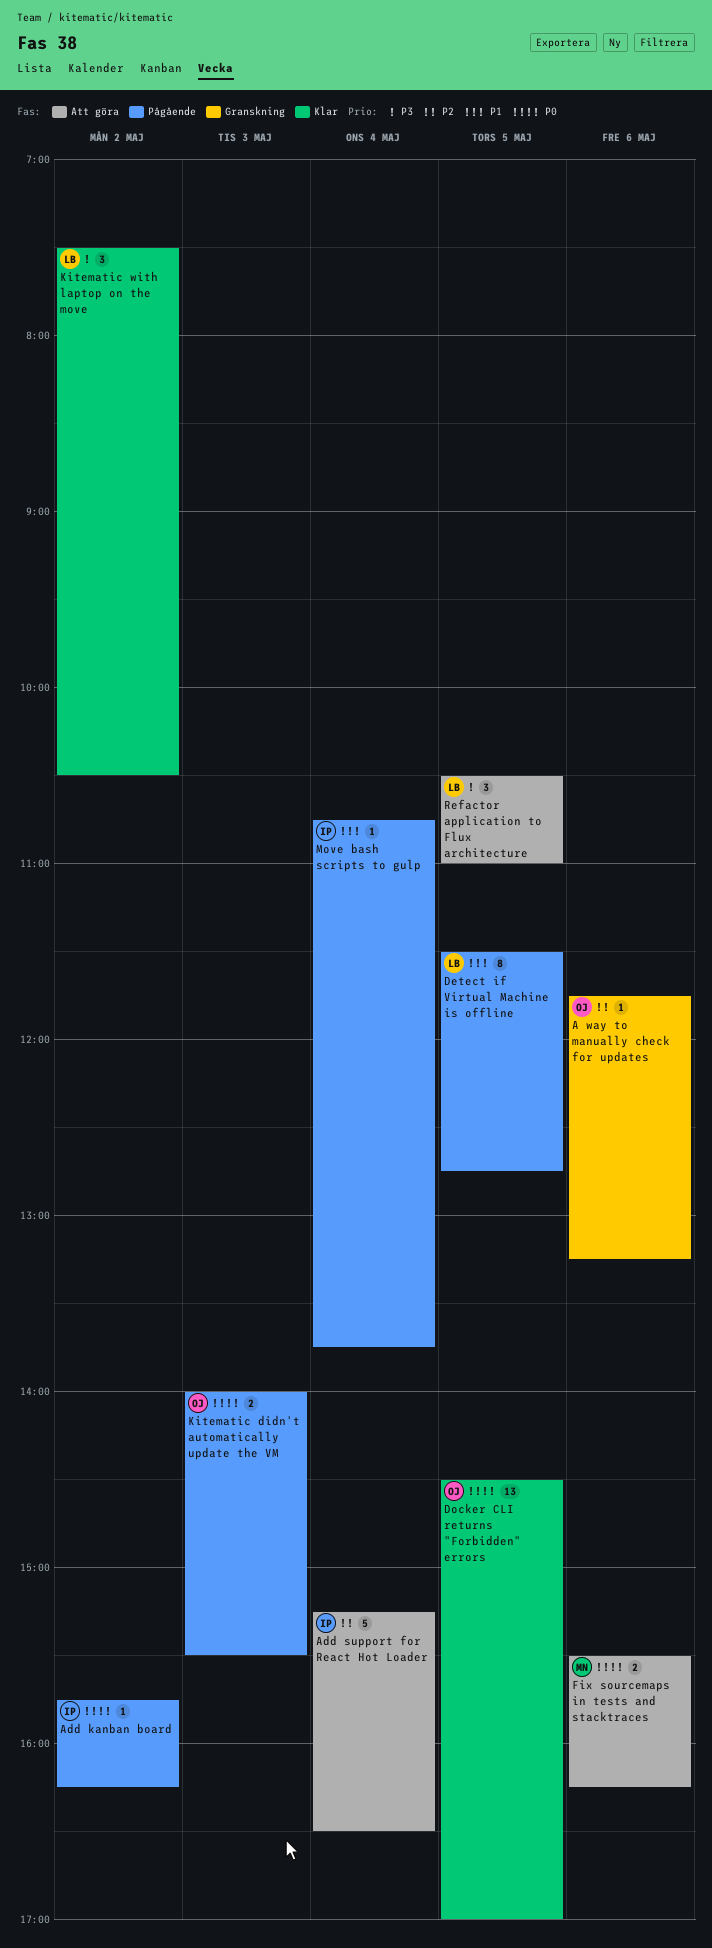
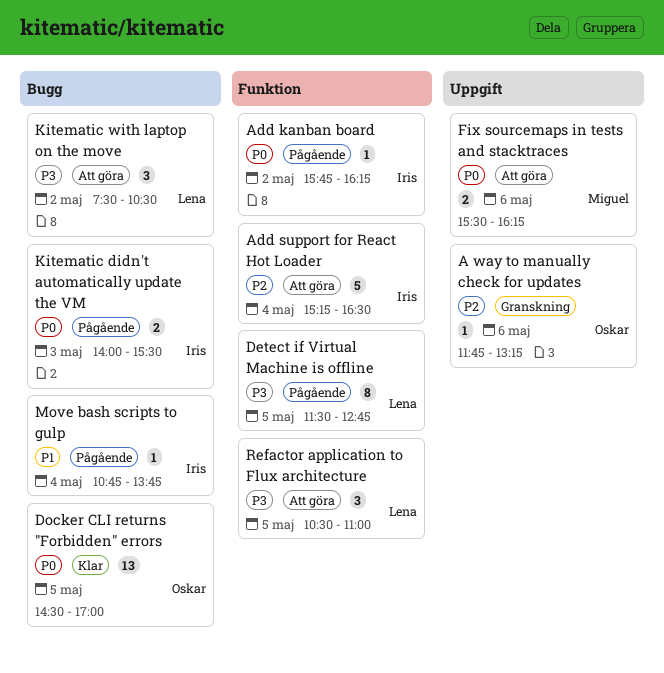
Detect if Virtual Machine is offline, priority: P1 -> P3
Kitematic didn't automatically update the VM, owner: Oskar -> Iris
Kitematic with laptop on the move, status: Klar -> Att göra

